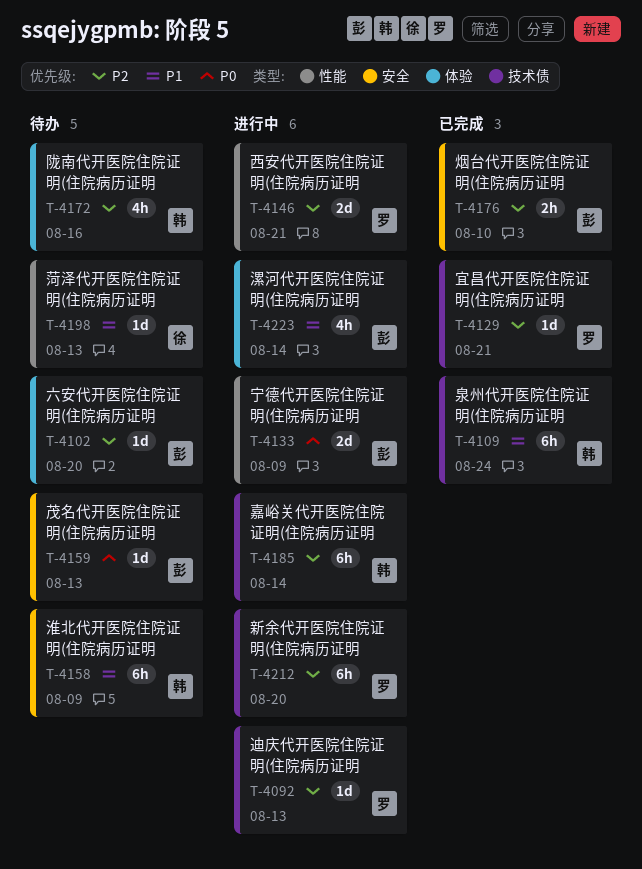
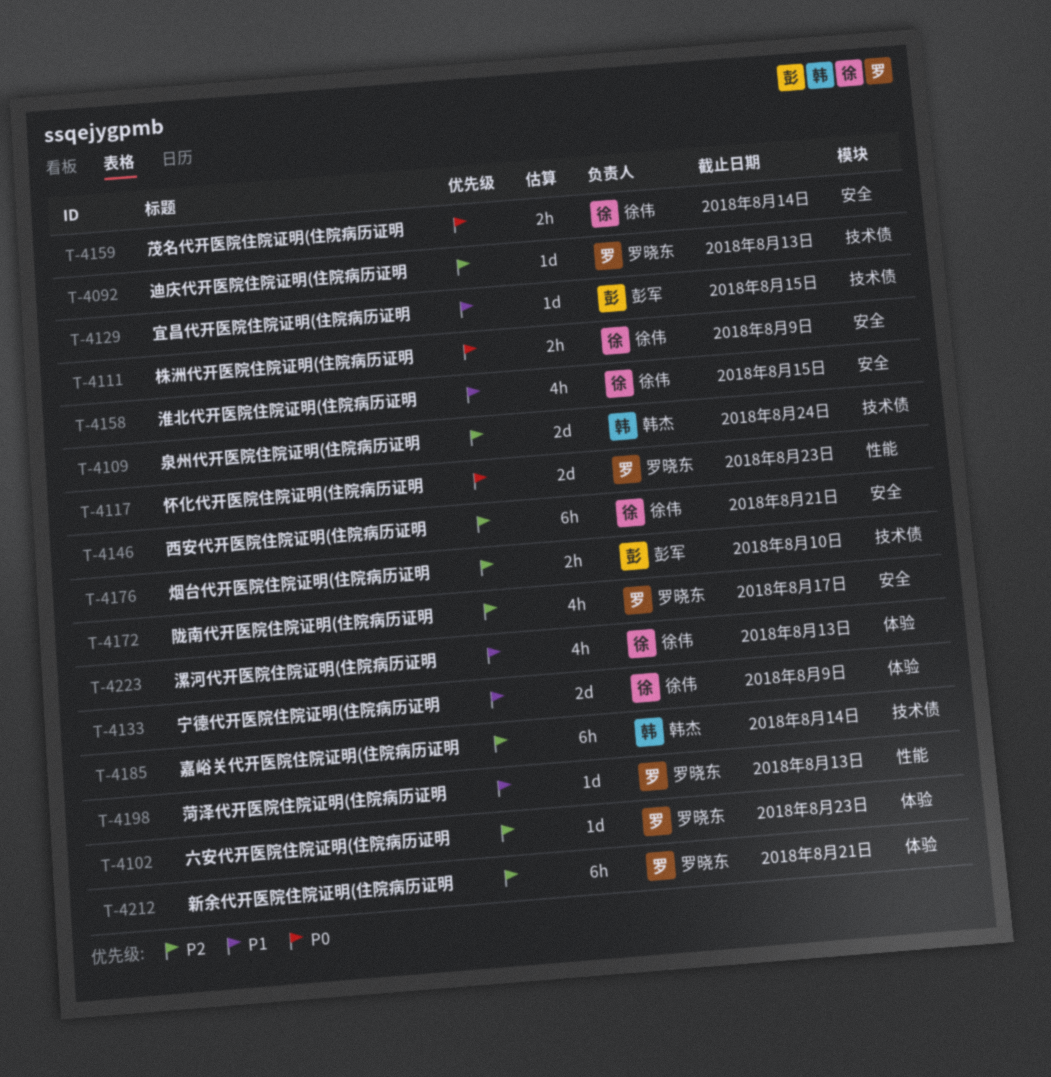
T-4102, owner: 彭军 -> 罗晓东
T-4102, due: Aug 20 -> Aug 23
T-4109, priority: P1 -> P2
T-4109, estimate: 6h -> 2d
T-4111: none -> present
T-4117: none -> present
T-4129, owner: 罗晓东 -> 彭军
T-4129, priority: P2 -> P1
T-4129, due: Aug 21 -> Aug 15
T-4133, owner: 彭军 -> 徐伟
T-4133, priority: P0 -> P1
T-4133, label: 性能 -> 体验
T-4146, owner: 罗晓东 -> 徐伟
T-4146, label: 性能 -> 安全
T-4146, estimate: 2d -> 6h
T-4158, owner: 韩杰 -> 徐伟
T-4158, estimate: 6h -> 4h
T-4158, due: Aug 9 -> Aug 15
T-4159, owner: 彭军 -> 徐伟
T-4159, estimate: 1d -> 2h
T-4159, due: Aug 13 -> Aug 14
T-4172, owner: 韩杰 -> 罗晓东
T-4172, label: 体验 -> 安全
T-4172, due: Aug 16 -> Aug 17
T-4176, label: 安全 -> 技术债
T-4198, owner: 徐伟 -> 罗晓东
T-4212, label: 技术债 -> 体验
T-4212, due: Aug 20 -> Aug 21
T-4223, owner: 彭军 -> 徐伟
T-4223, due: Aug 14 -> Aug 13

